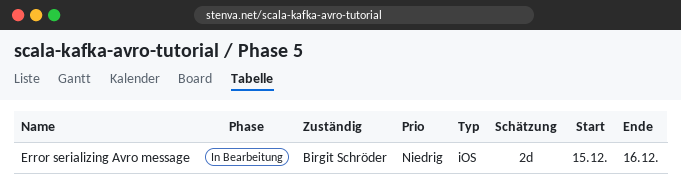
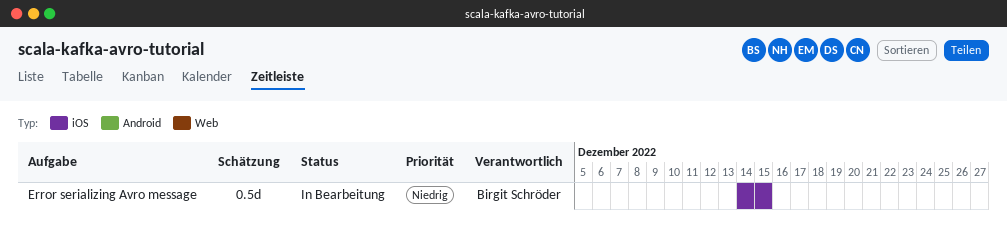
Error serializing Avro message, estimate: 2d -> 0.5d
Error serializing Avro message, start: Dec 15 -> Dec 14
Error serializing Avro message, due: Dec 16 -> Dec 15

